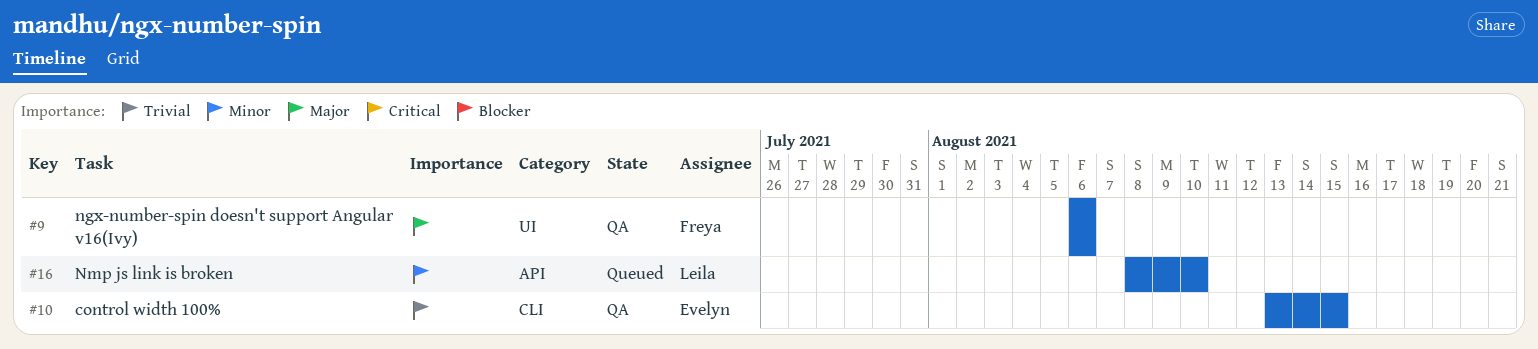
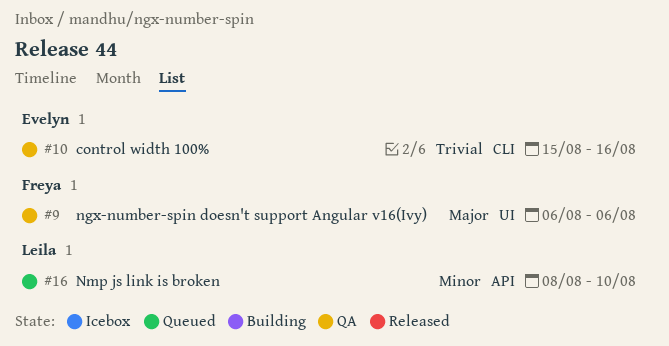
#10, start: Aug 13 -> Aug 15
#10, due: Aug 15 -> Aug 16

